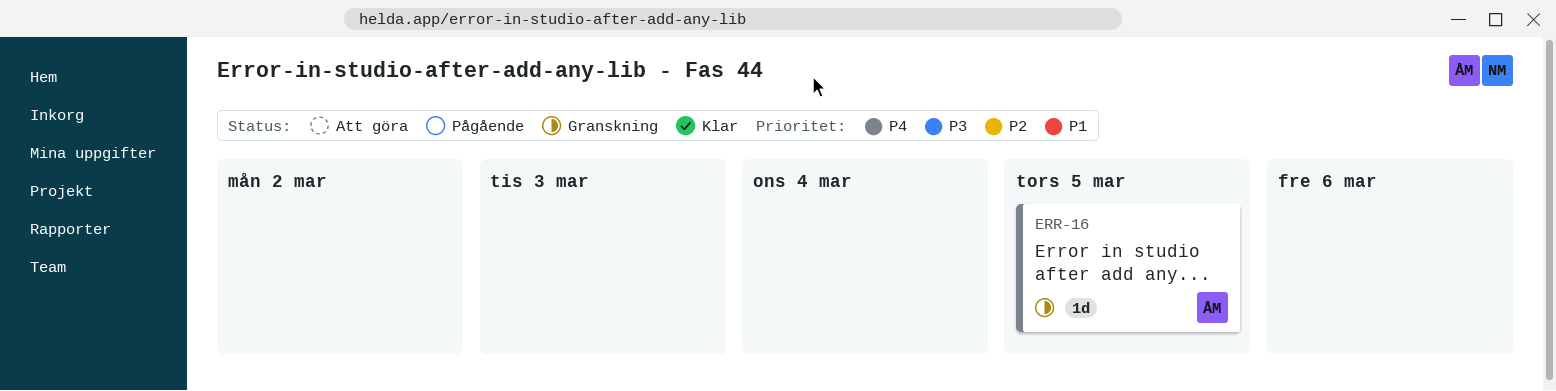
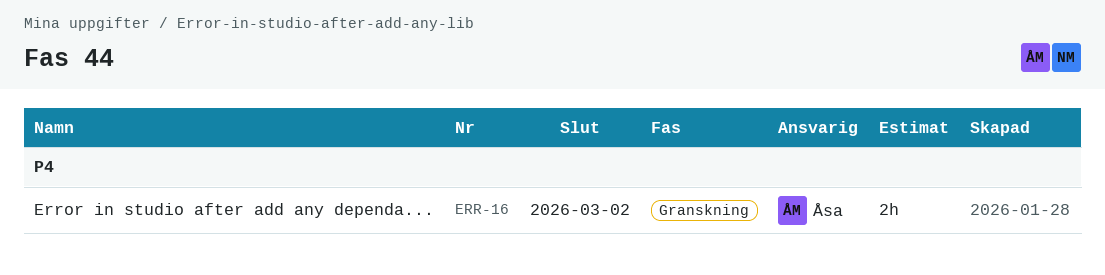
ERR-16, estimate: 1d -> 2h
ERR-16, due: Mar 5 -> Mar 2

